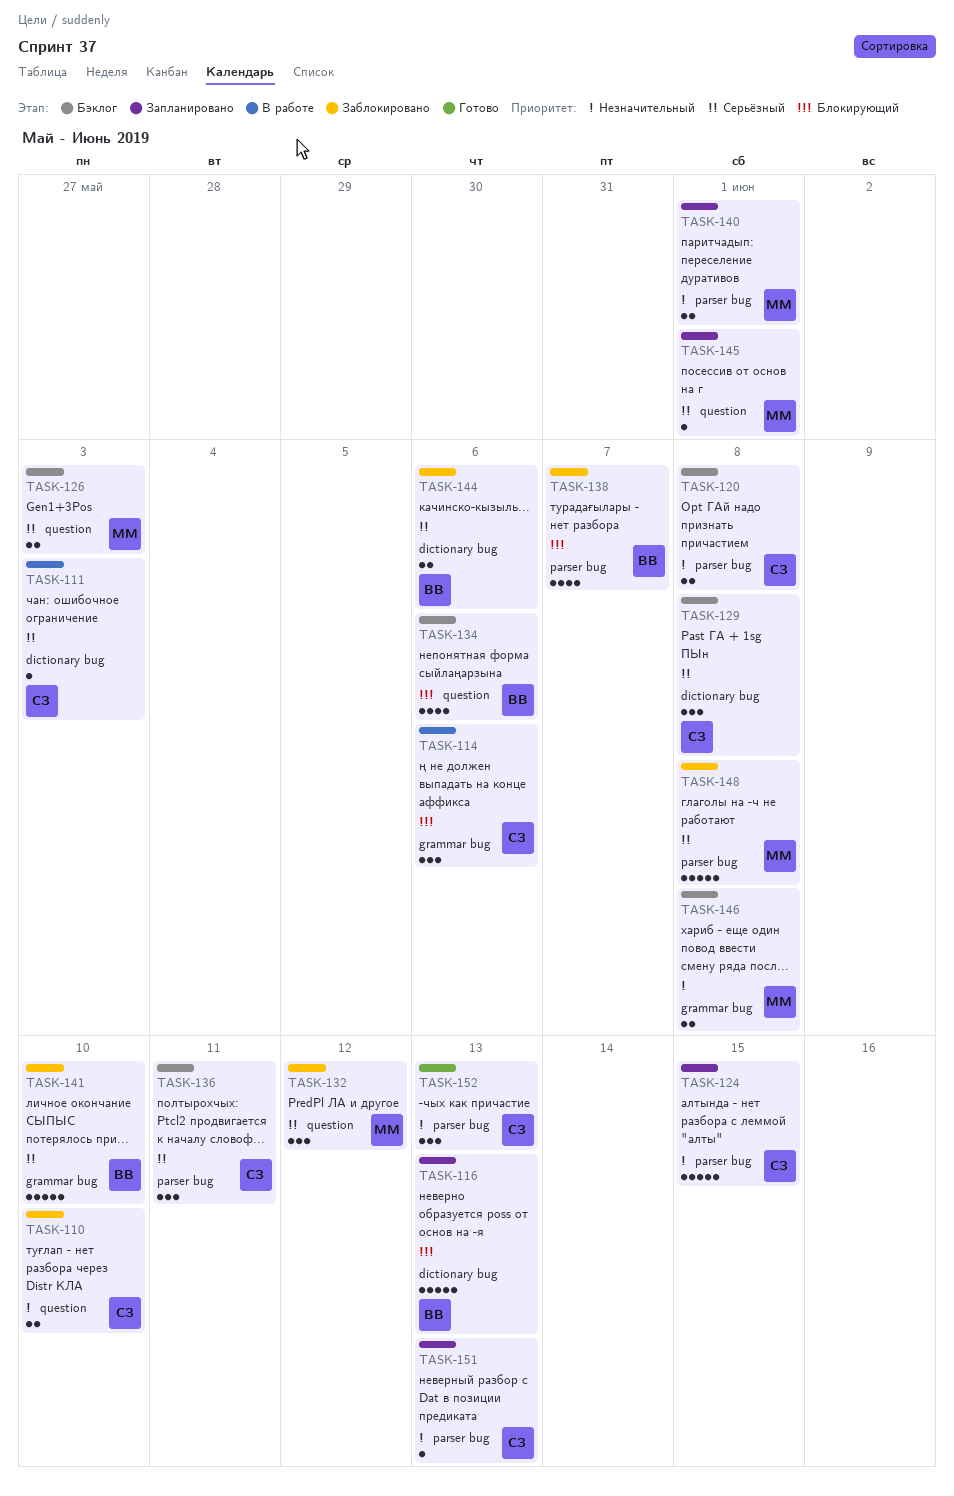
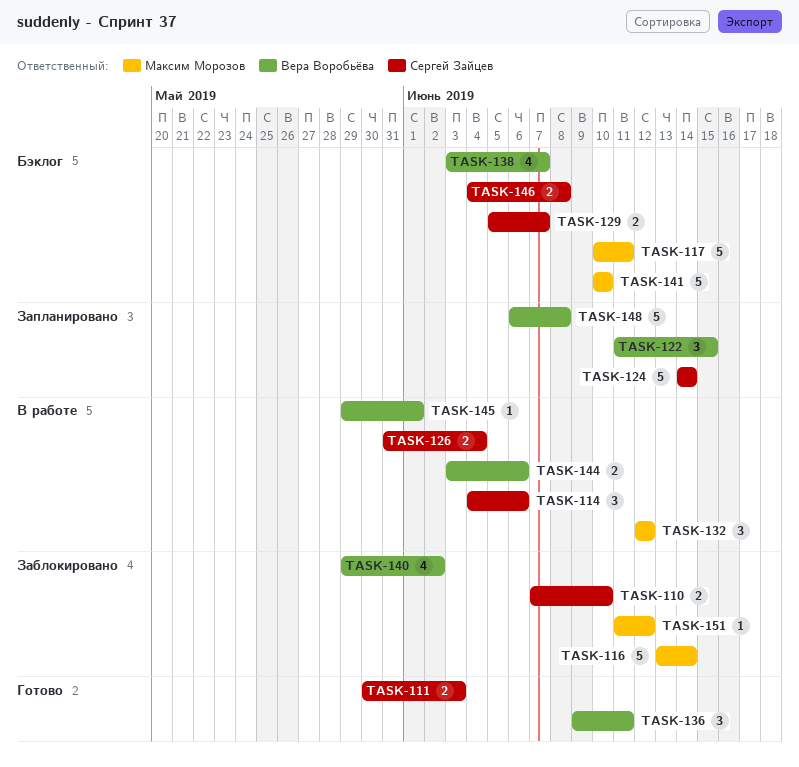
TASK-111, status: В работе -> Готово
TASK-111, estimate: 1 -> 2
TASK-116, status: Запланировано -> Заблокировано
TASK-116, owner: Вера Воробьёва -> Максим Морозов
TASK-116, due: Jun 13 -> Jun 14
TASK-117: none -> present
TASK-120: present -> none
TASK-122: none -> present
TASK-124, due: Jun 15 -> Jun 14
TASK-126, status: Бэклог -> В работе
TASK-126, owner: Максим Морозов -> Сергей Зайцев
TASK-126, due: Jun 3 -> Jun 4
TASK-129, estimate: 3 -> 2
TASK-129, due: Jun 8 -> Jun 7
TASK-132, status: Заблокировано -> В работе
TASK-134: present -> none
TASK-136, status: Бэклог -> Готово
TASK-136, owner: Сергей Зайцев -> Вера Воробьёва
TASK-138, status: Заблокировано -> Бэклог
TASK-140, status: Запланировано -> Заблокировано
TASK-140, owner: Максим Морозов -> Вера Воробьёва
TASK-140, estimate: 2 -> 4
TASK-140, due: Jun 1 -> Jun 2
TASK-141, status: Заблокировано -> Бэклог
TASK-141, owner: Вера Воробьёва -> Максим Морозов
TASK-144, status: Заблокировано -> В работе
TASK-145, status: Запланировано -> В работе
TASK-145, owner: Максим Морозов -> Вера Воробьёва
TASK-146, owner: Максим Морозов -> Сергей Зайцев
TASK-148, status: Заблокировано -> Запланировано
TASK-148, owner: Максим Морозов -> Вера Воробьёва
TASK-151, status: Запланировано -> Заблокировано
TASK-151, owner: Сергей Зайцев -> Максим Морозов
TASK-151, due: Jun 13 -> Jun 12
TASK-152: present -> none

